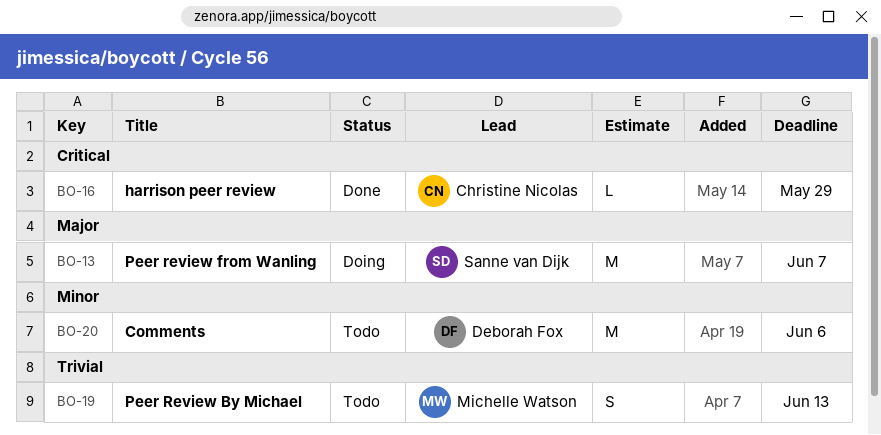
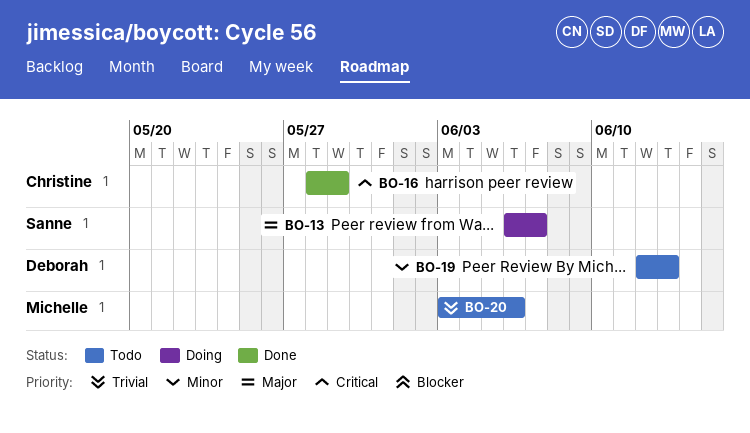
BO-19, owner: Michelle Watson -> Deborah Fox
BO-19, priority: Trivial -> Minor
BO-20, owner: Deborah Fox -> Michelle Watson
BO-20, priority: Minor -> Trivial

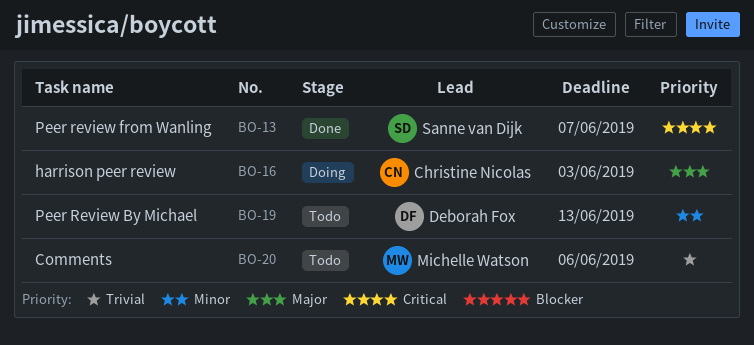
BO-13, status: Doing -> Done
BO-13, priority: Major -> Critical
BO-16, status: Done -> Doing
BO-16, priority: Critical -> Major
BO-16, due: May 29 -> Jun 3

